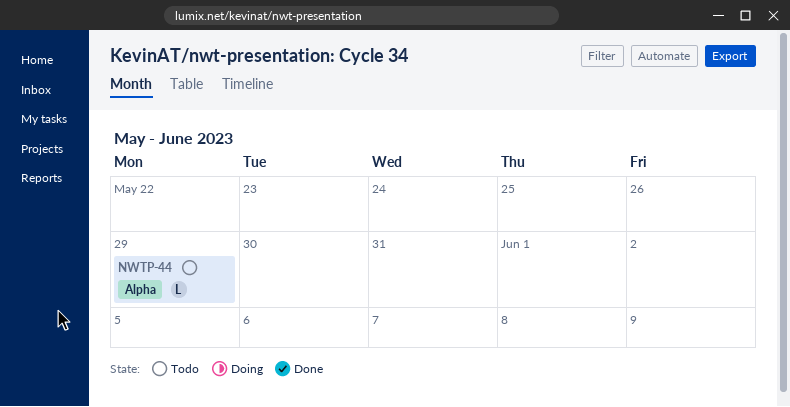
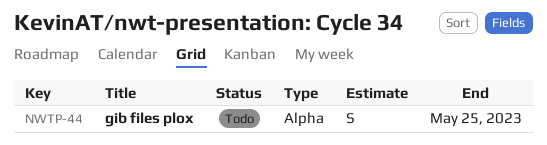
NWTP-44, estimate: L -> S
NWTP-44, due: May 29 -> May 25

